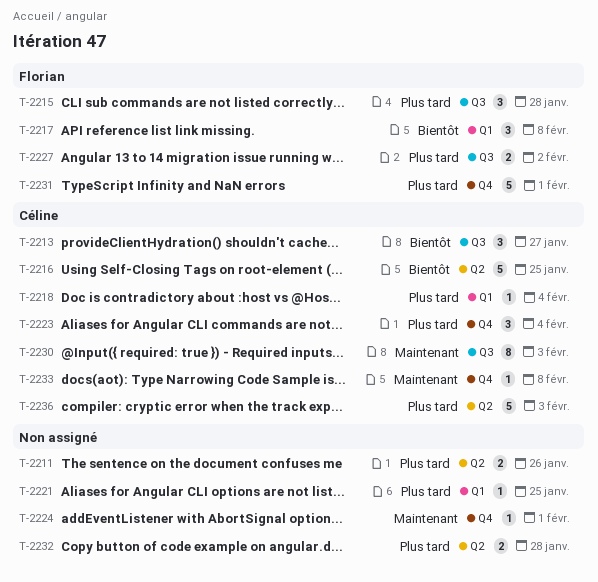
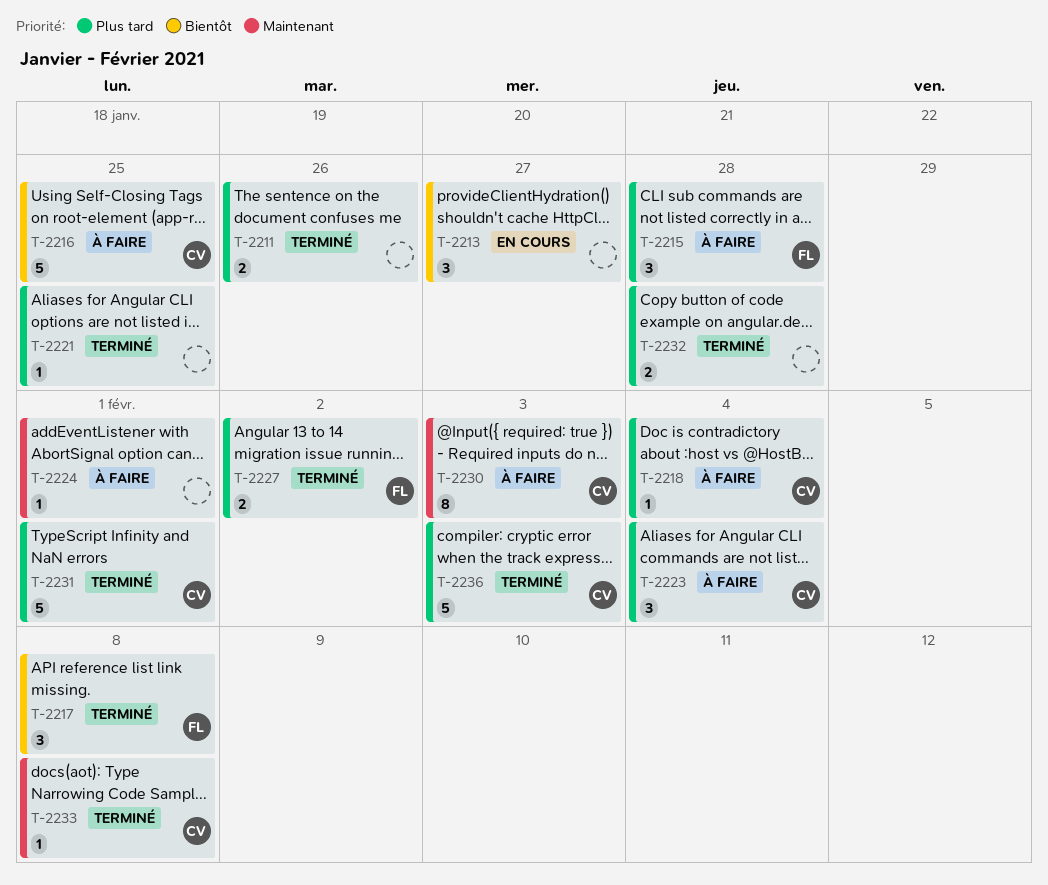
T-2213, owner: Céline -> none
T-2231, owner: Florian -> Céline

